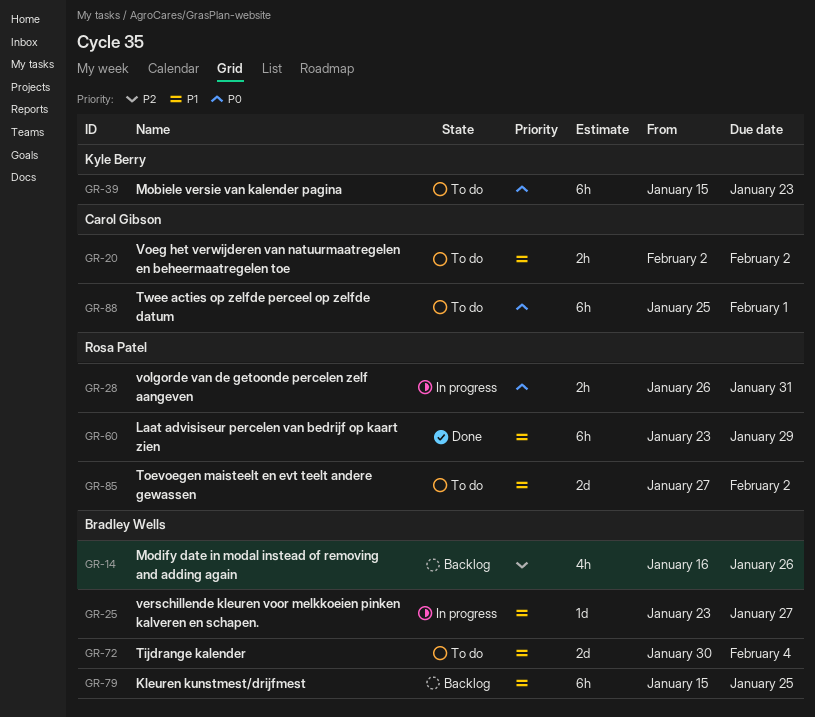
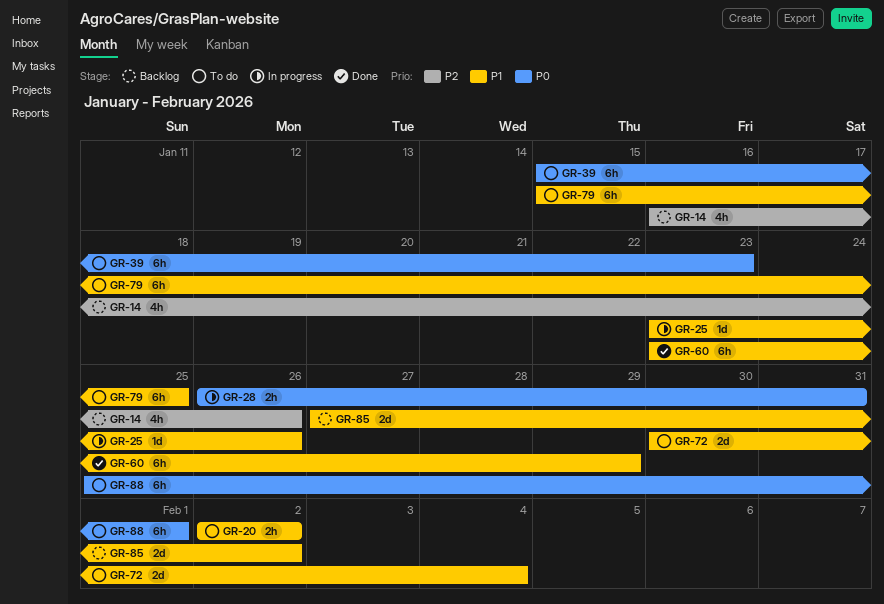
GR-25, due: Jan 27 -> Jan 26
GR-79, status: Backlog -> To do
GR-85, status: To do -> Backlog

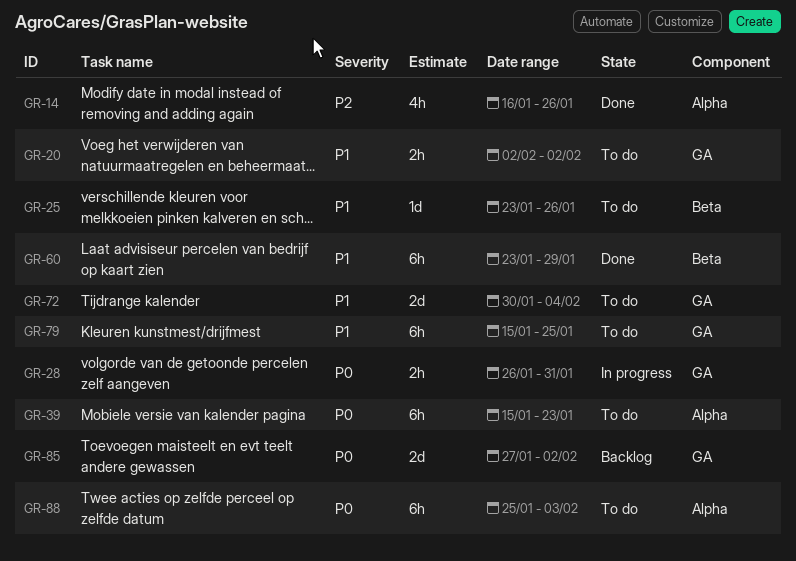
GR-14, status: Backlog -> Done
GR-25, status: In progress -> To do
GR-85, priority: P1 -> P0
GR-88, due: Feb 1 -> Feb 3

